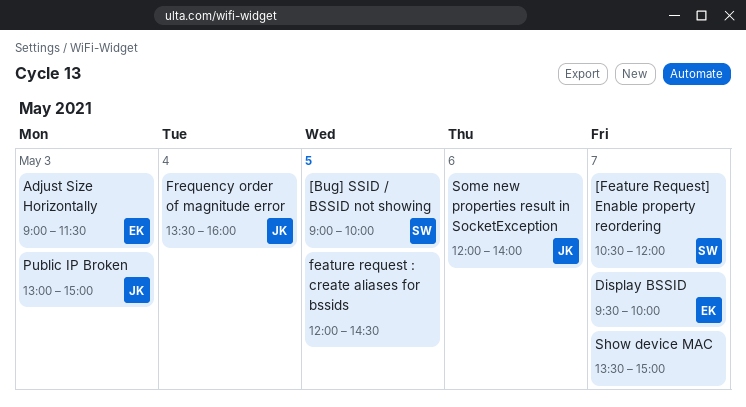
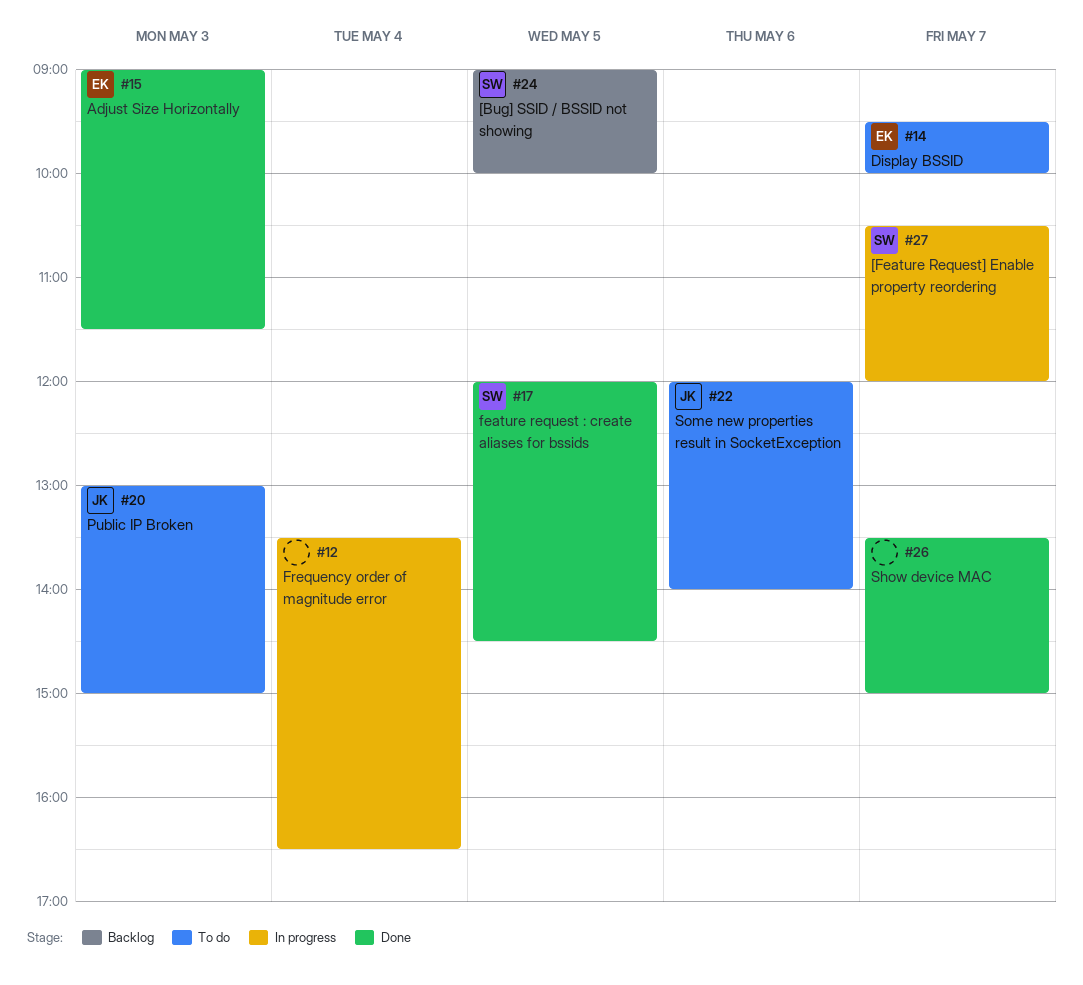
feature request : create aliases for bssids, owner: none -> SW
Frequency order of magnitude error, owner: JK -> none
Frequency order of magnitude error, ends: 16:00 -> 16:30

